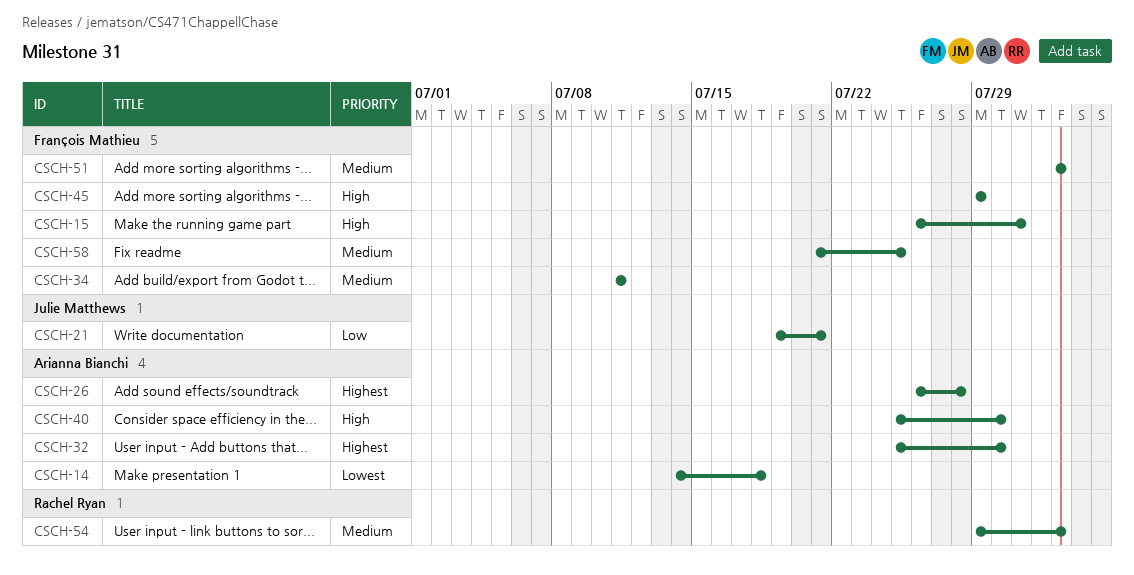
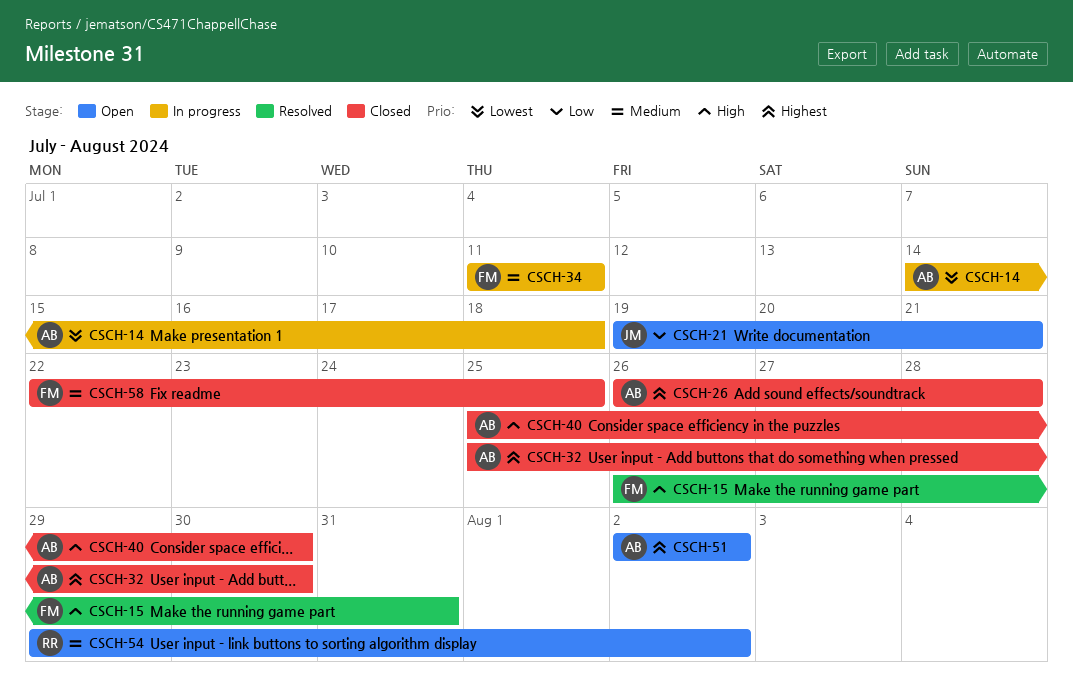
CSCH-45: present -> none
CSCH-51, owner: François Mathieu -> Arianna Bianchi
CSCH-51, priority: Medium -> Highest
CSCH-58, start: Jul 21 -> Jul 22

